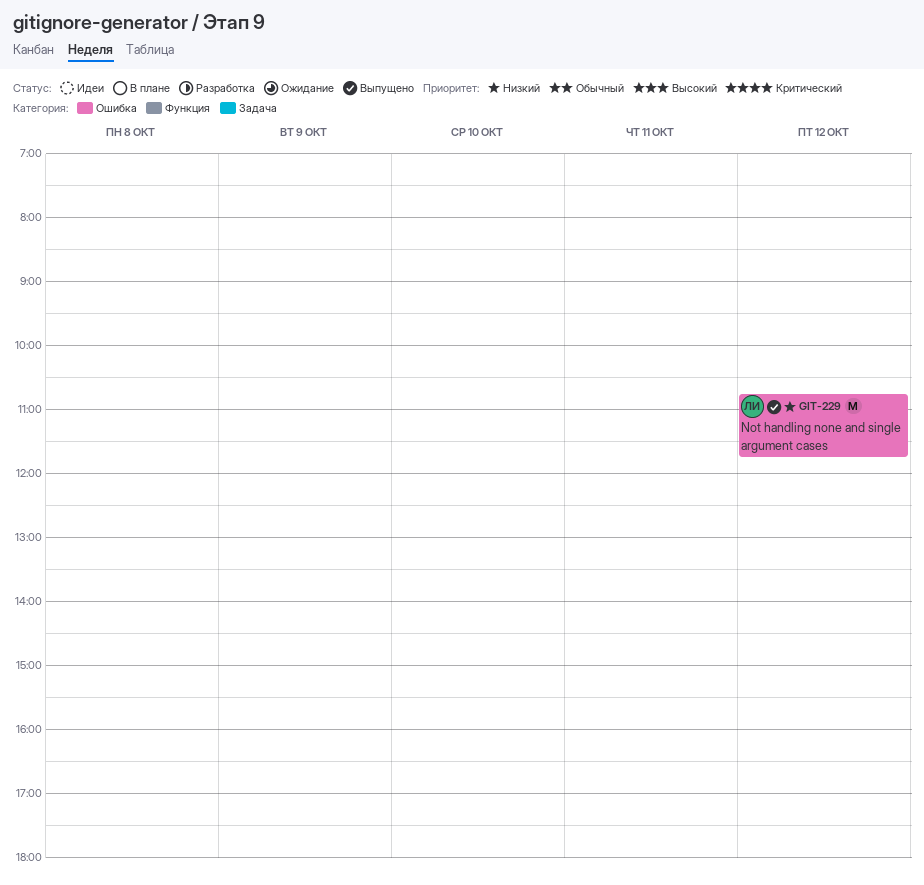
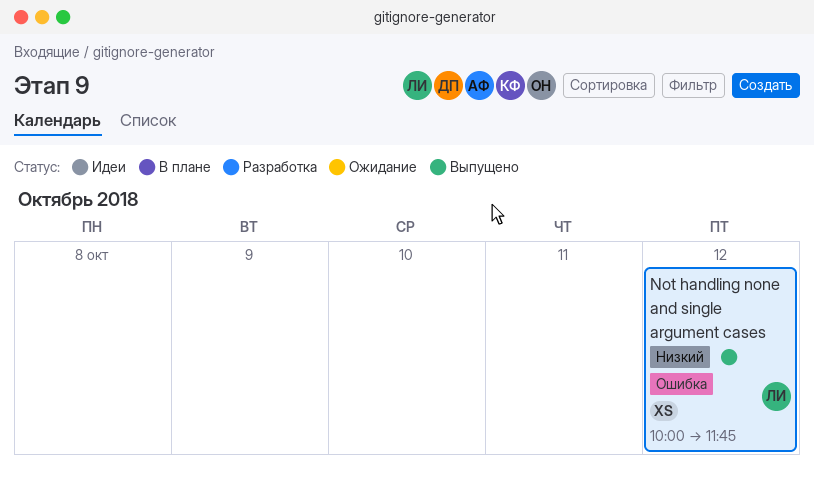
Not handling none and single argument cases, estimate: M -> XS
Not handling none and single argument cases, begins: 10:45 -> 10:00

